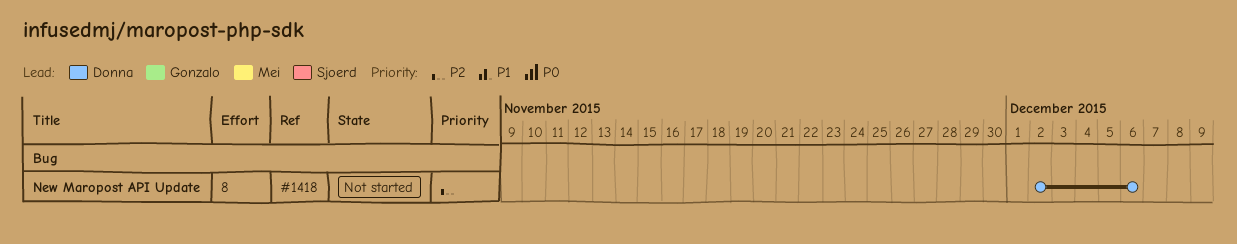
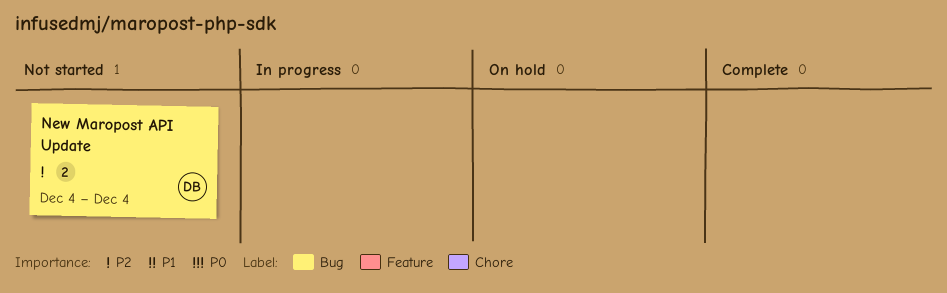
New Maropost API Update, estimate: 8 -> 2
New Maropost API Update, start: Dec 2 -> Dec 4
New Maropost API Update, due: Dec 6 -> Dec 4

